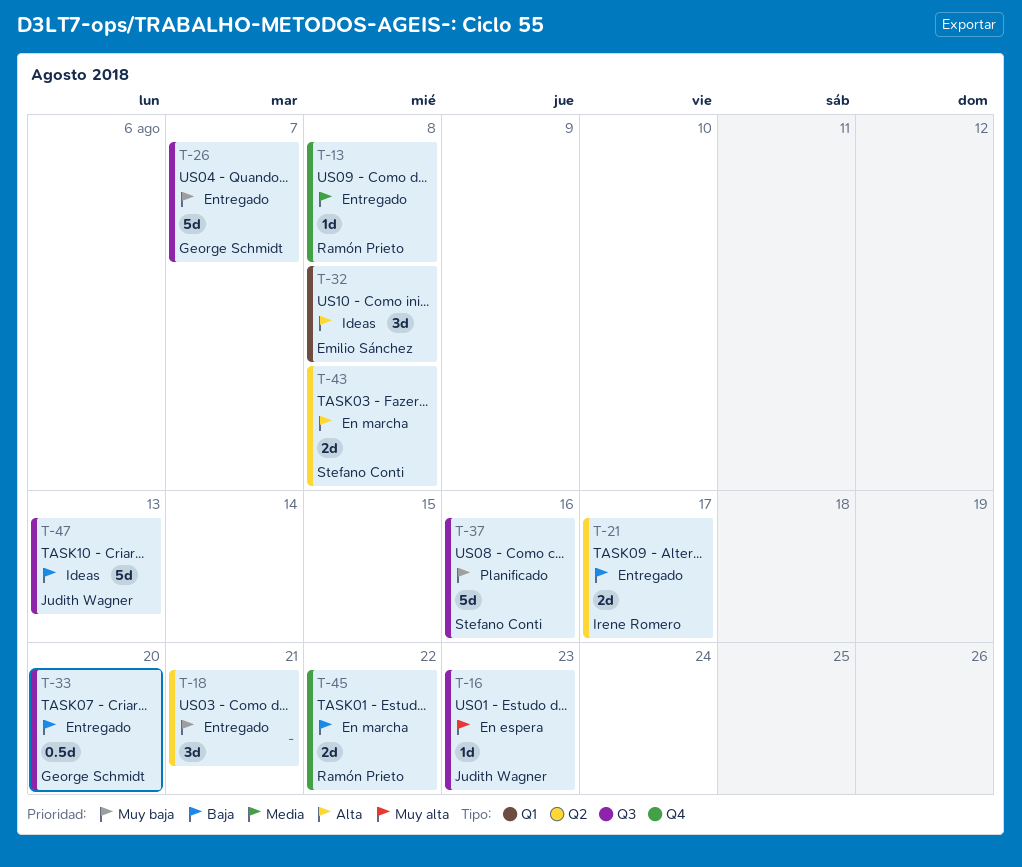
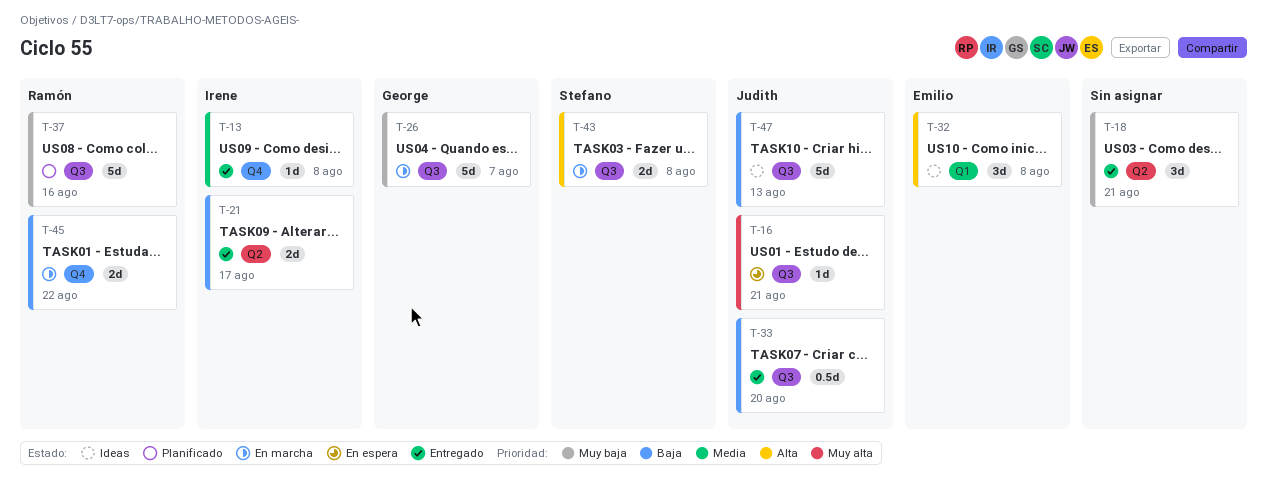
T-13, owner: Ramón Prieto -> Irene Romero
T-16, due: Aug 23 -> Aug 21
T-26, status: Entregado -> En marcha
T-33, owner: George Schmidt -> Judith Wagner
T-37, owner: Stefano Conti -> Ramón Prieto
T-43, label: Q2 -> Q3

